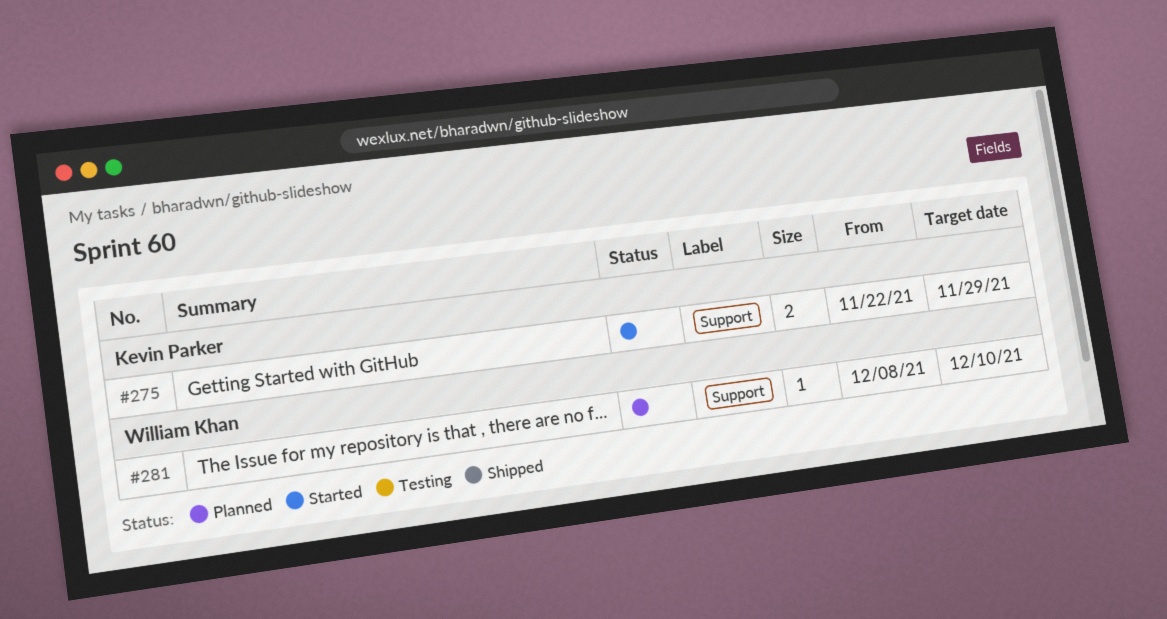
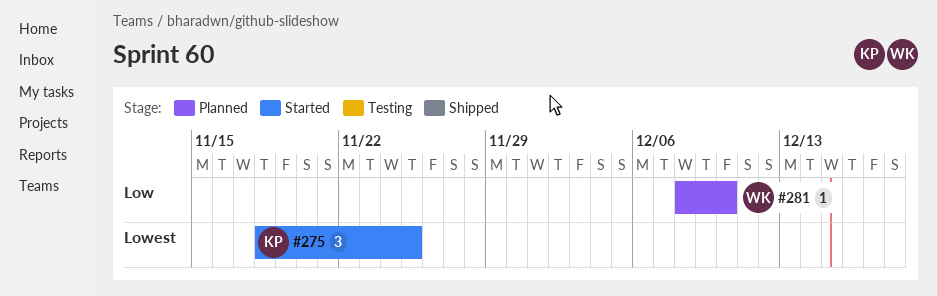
#275, estimate: 2 -> 3
#275, start: Nov 22 -> Nov 18
#275, due: Nov 29 -> Nov 25

